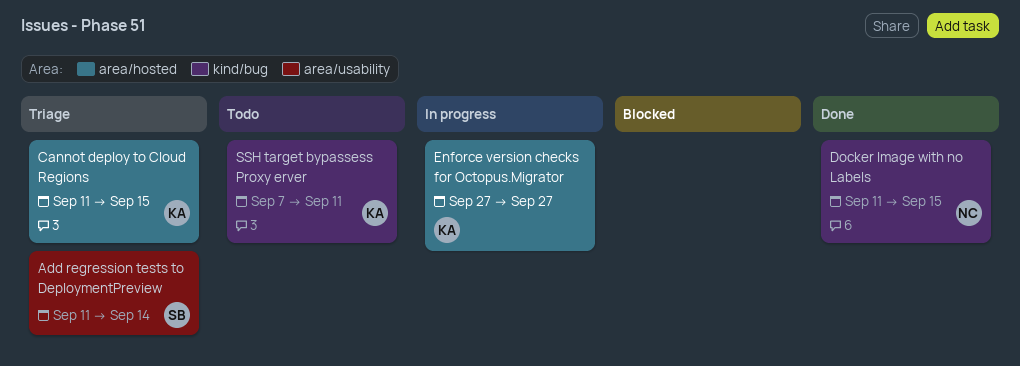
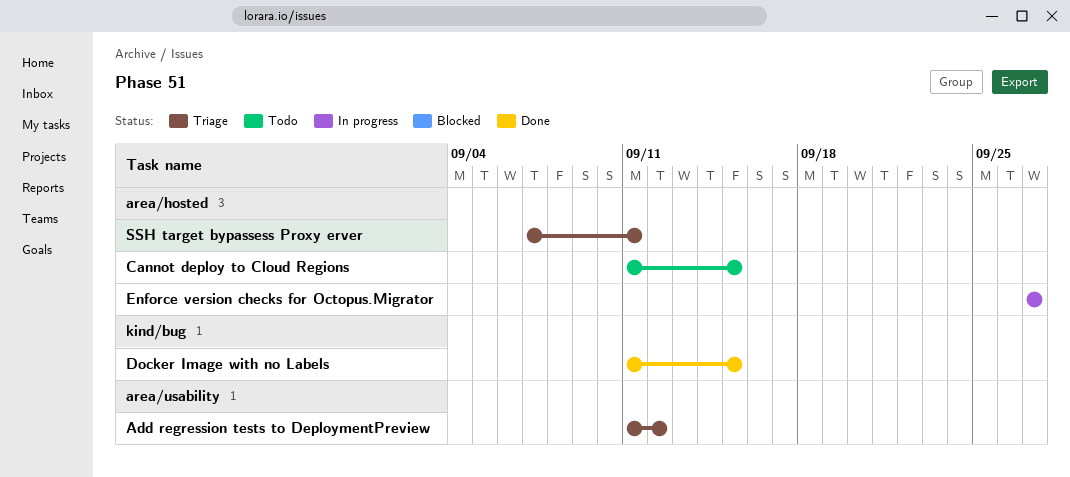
Add regression tests to DeploymentPreview, due: Sep 14 -> Sep 12
Cannot deploy to Cloud Regions, status: Triage -> Todo
SSH target bypassess Proxy erver, status: Todo -> Triage
SSH target bypassess Proxy erver, label: kind/bug -> area/hosted

